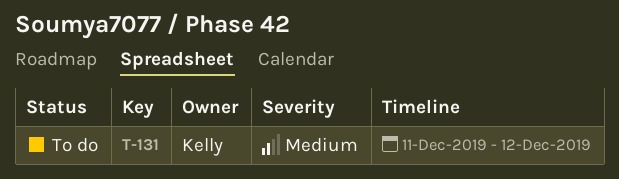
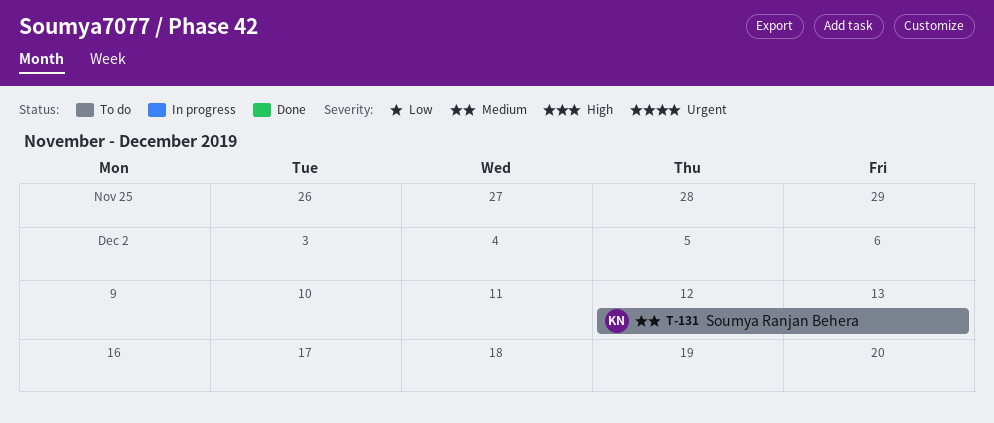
T-131, start: Dec 11 -> Dec 12
T-131, due: Dec 12 -> Dec 13

